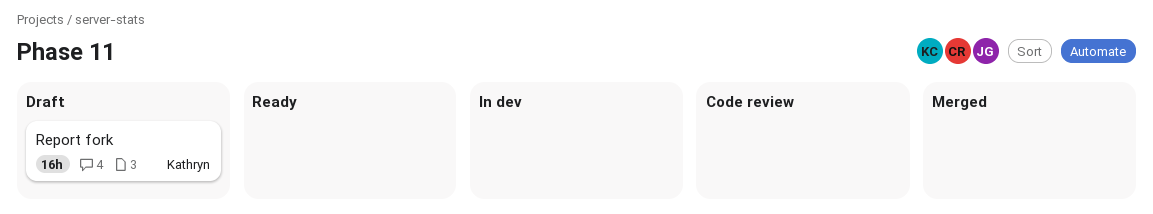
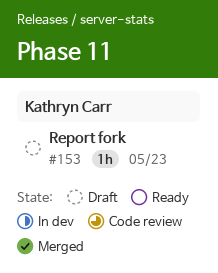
Report fork, estimate: 16h -> 1h

